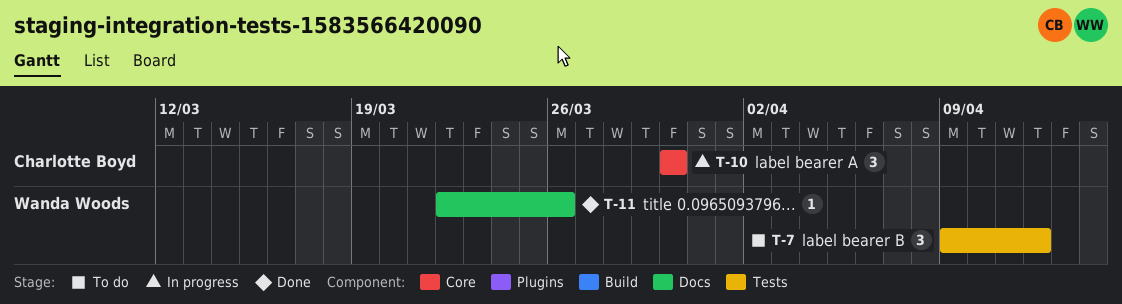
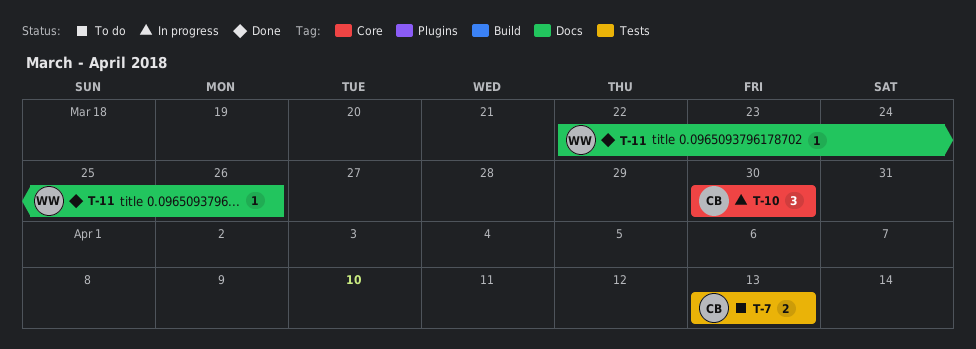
T-7, owner: Wanda Woods -> Charlotte Boyd
T-7, estimate: 3 -> 2
T-7, start: Apr 9 -> Apr 13
T-7, due: Apr 12 -> Apr 13

